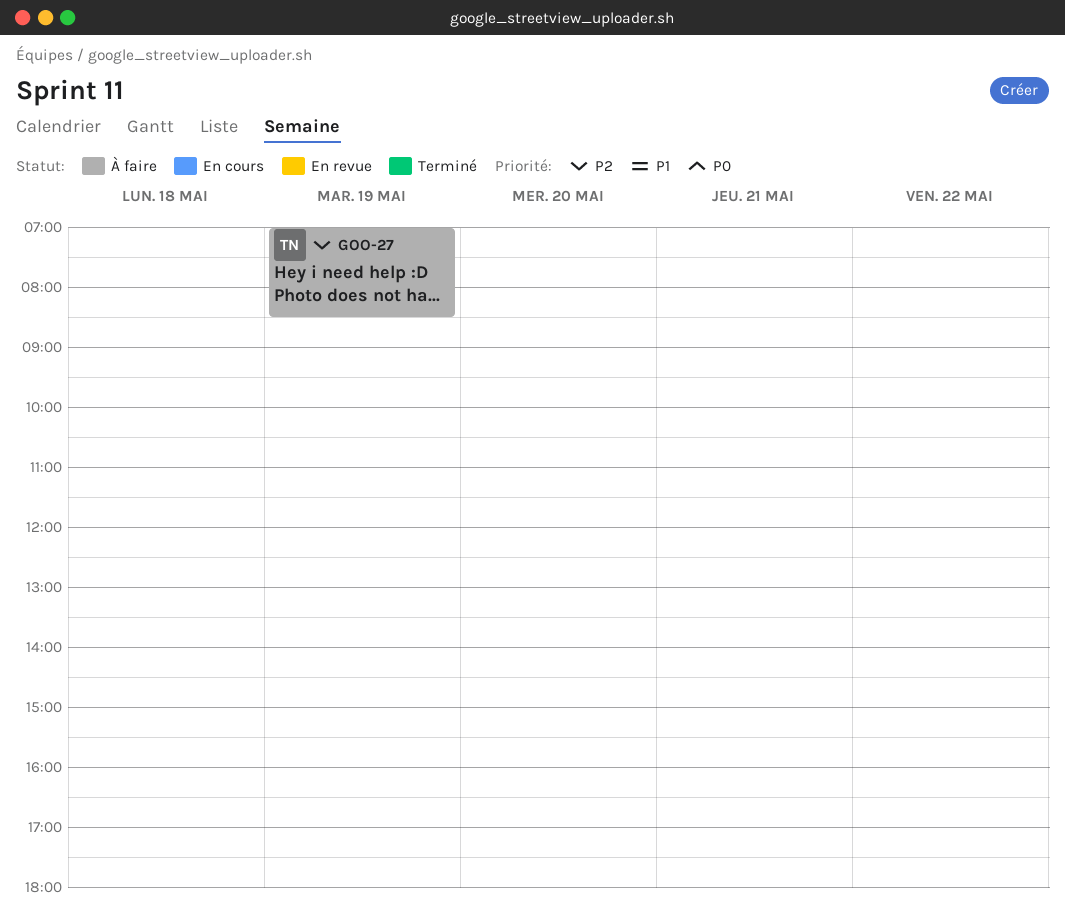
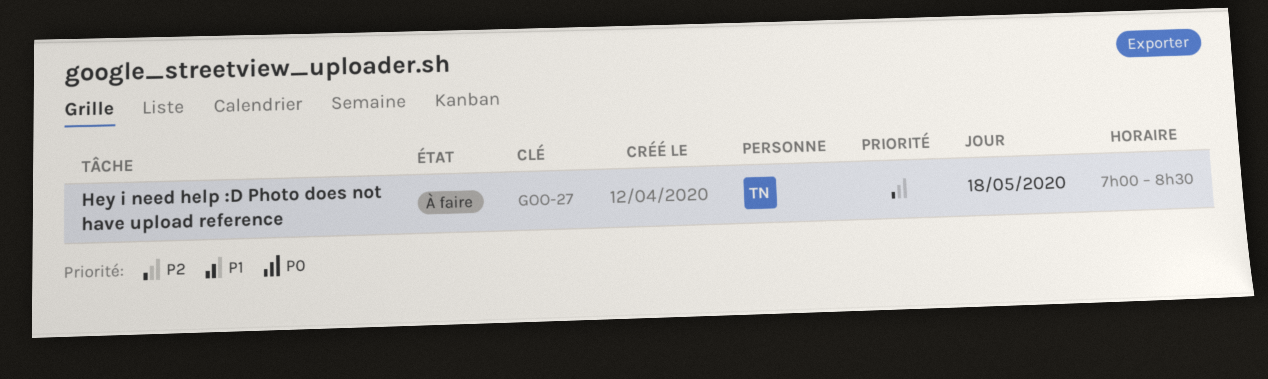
GOO-27, day: May 19 -> May 18

